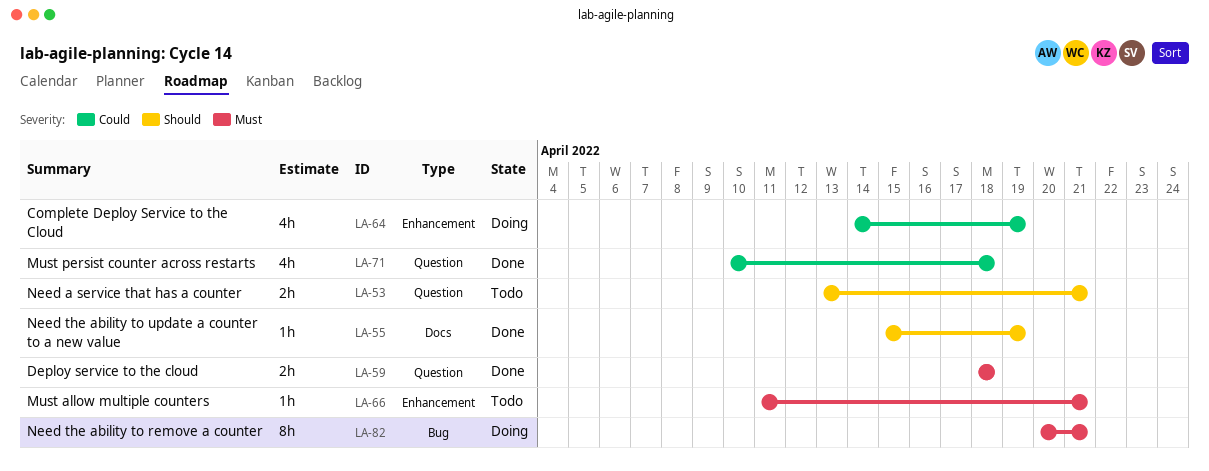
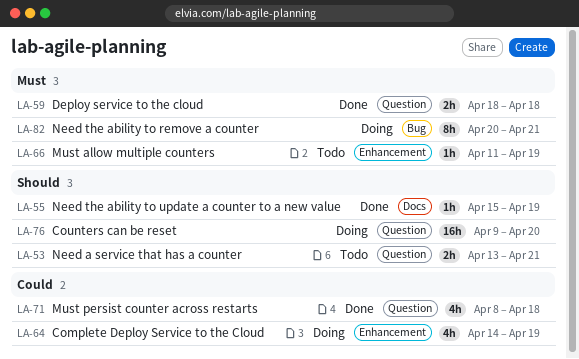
LA-66, due: Apr 21 -> Apr 19
LA-71, start: Apr 10 -> Apr 8
LA-76: none -> present

